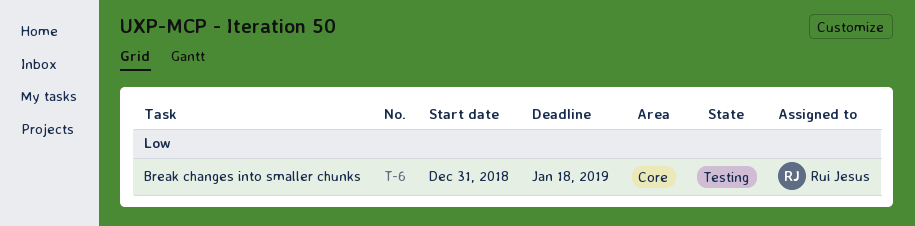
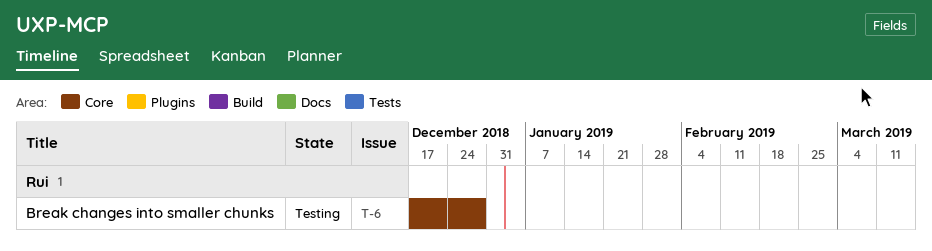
T-6, start: Dec 31 -> Dec 17
T-6, due: Jan 18 -> Dec 28

